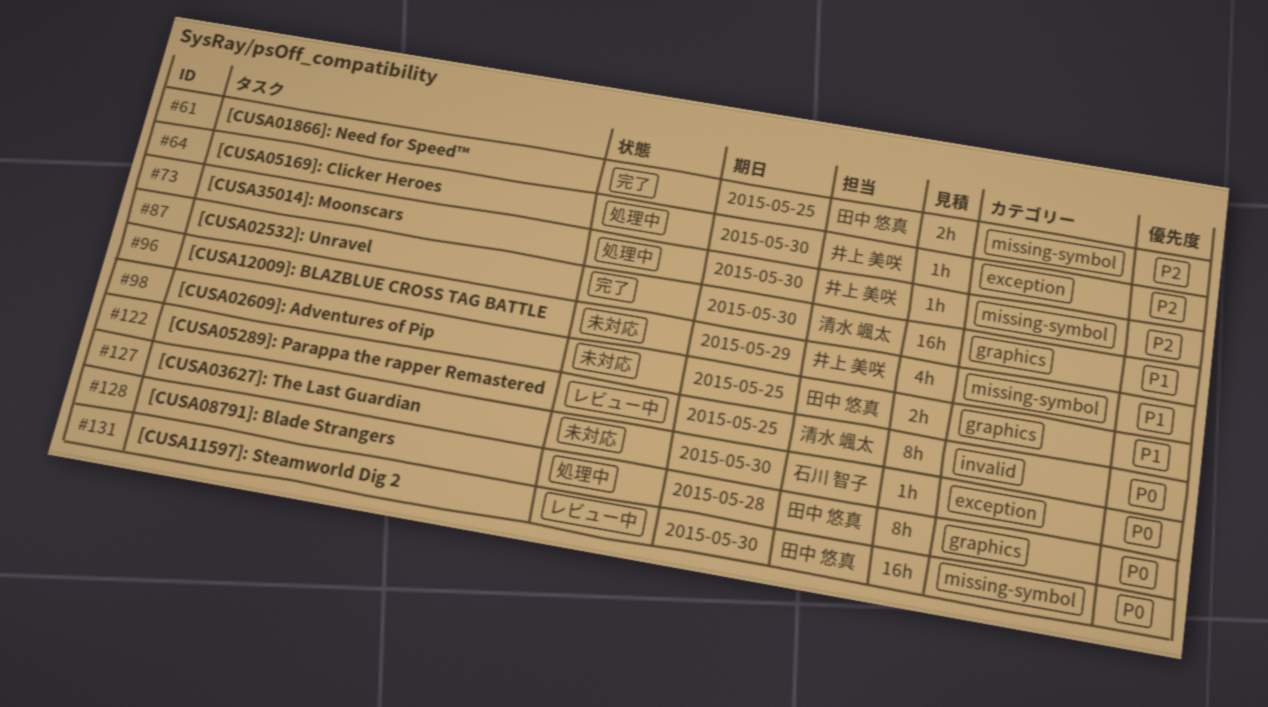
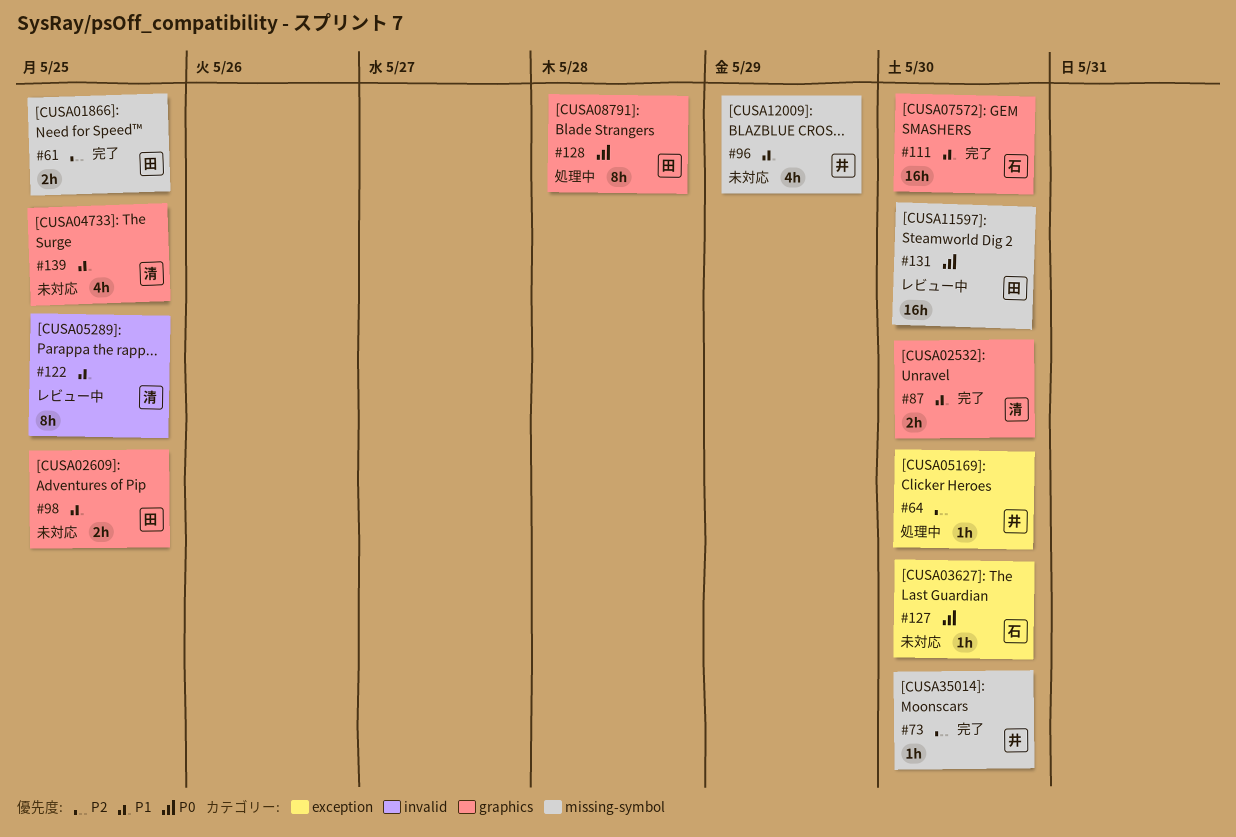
#73, status: 処理中 -> 完了
#87, estimate: 16h -> 2h
#111: none -> present
#122, priority: P0 -> P1
#139: none -> present

